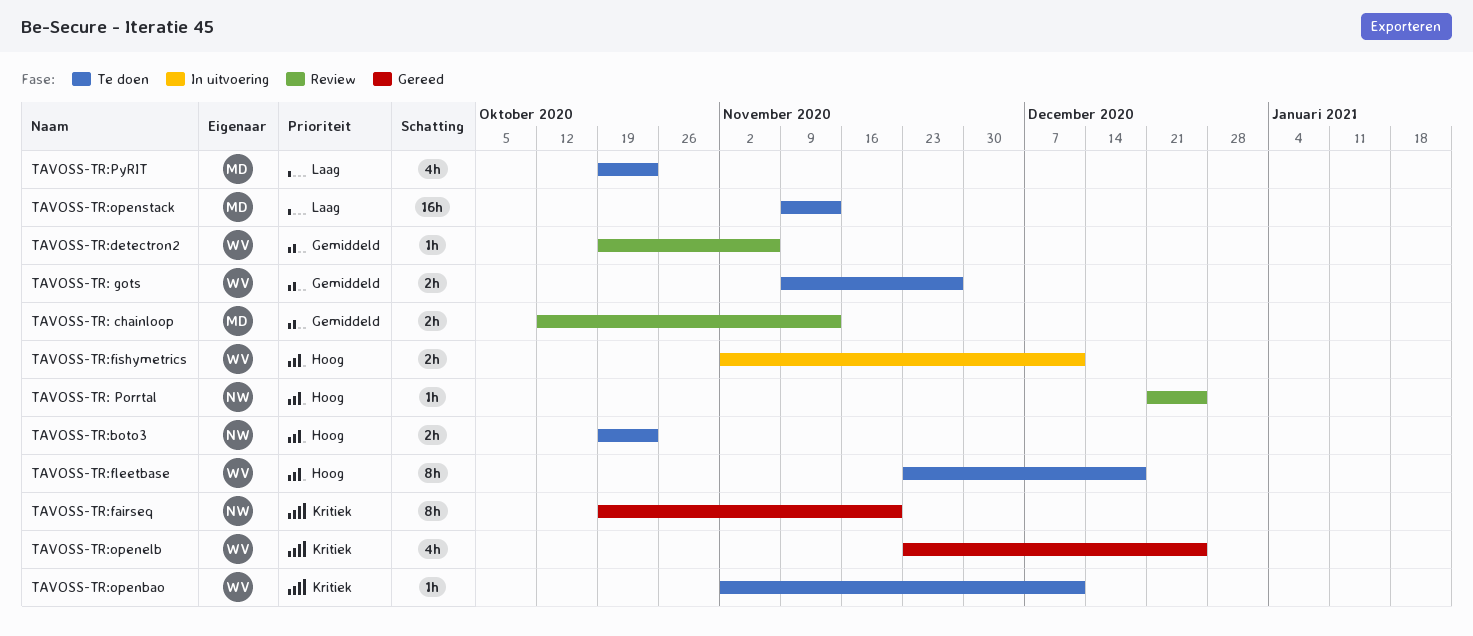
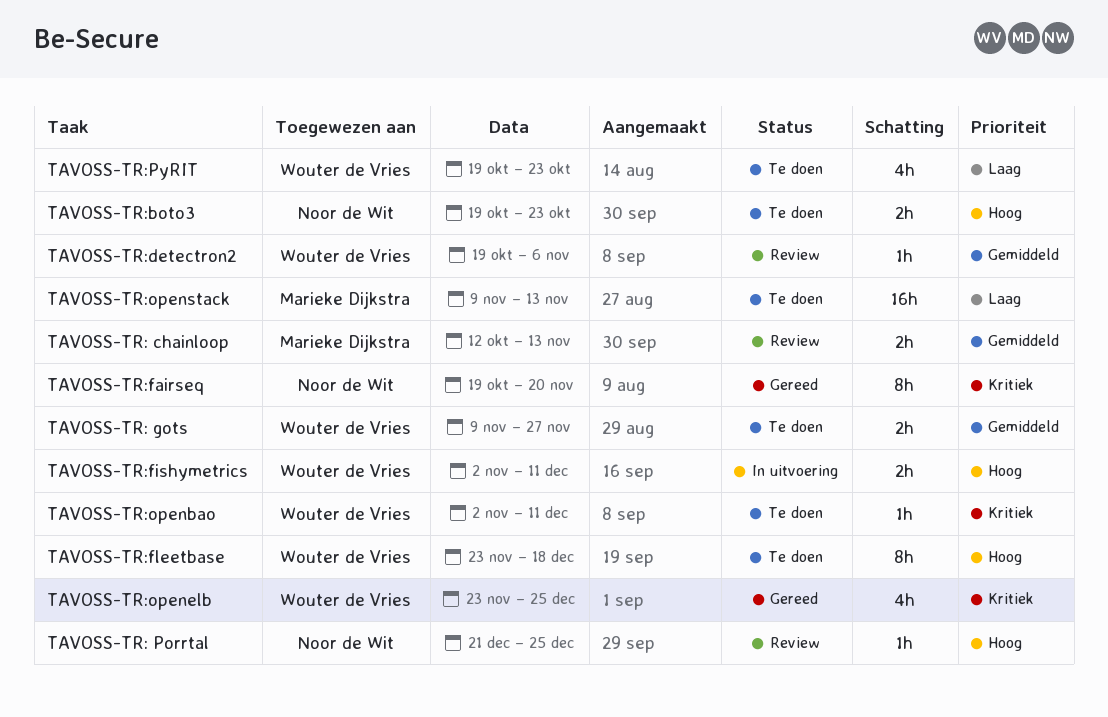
TAVOSS-TR:PyRIT, owner: Marieke Dijkstra -> Wouter de Vries

